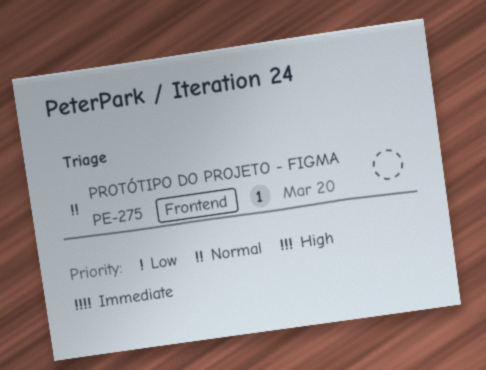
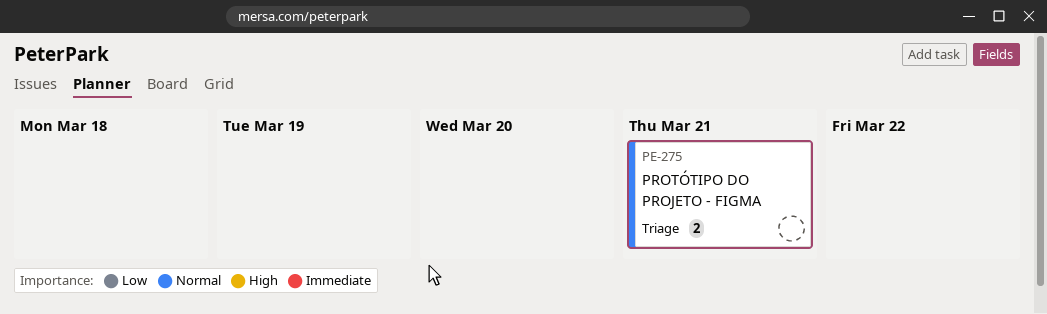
PE-275, estimate: 1 -> 2
PE-275, due: Mar 20 -> Mar 21

